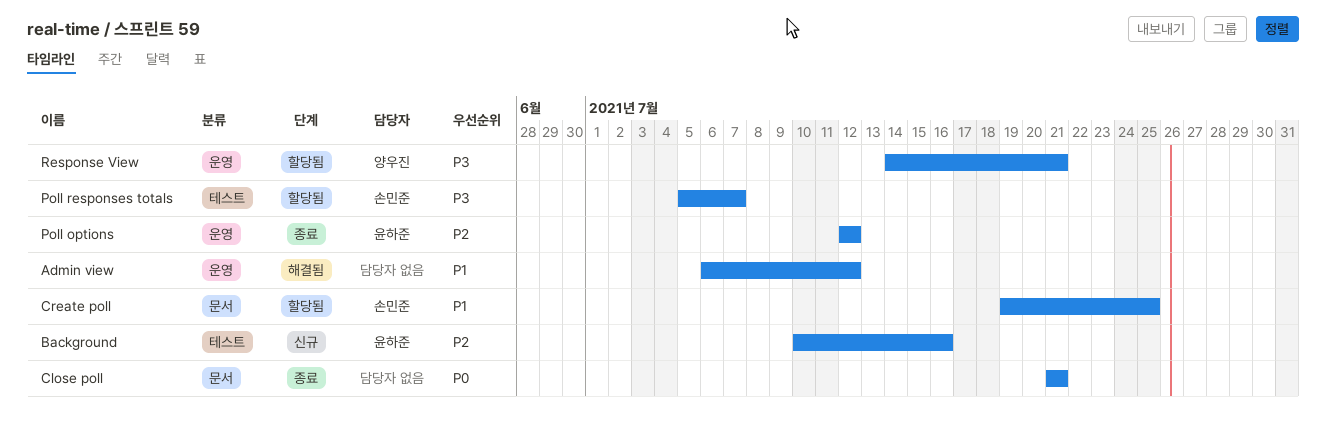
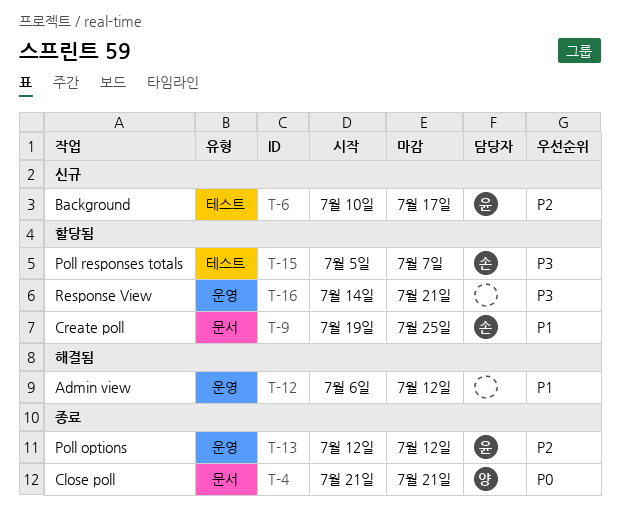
Background, due: Jul 16 -> Jul 17
Close poll, owner: none -> 양우진
Response View, owner: 양우진 -> none

